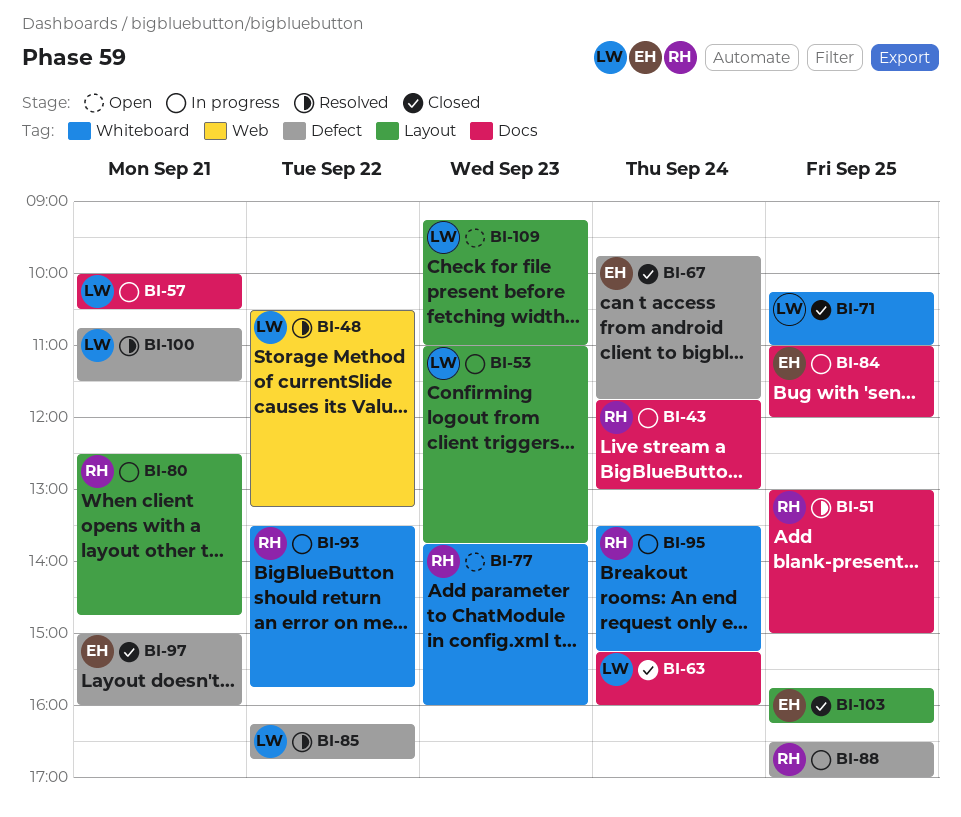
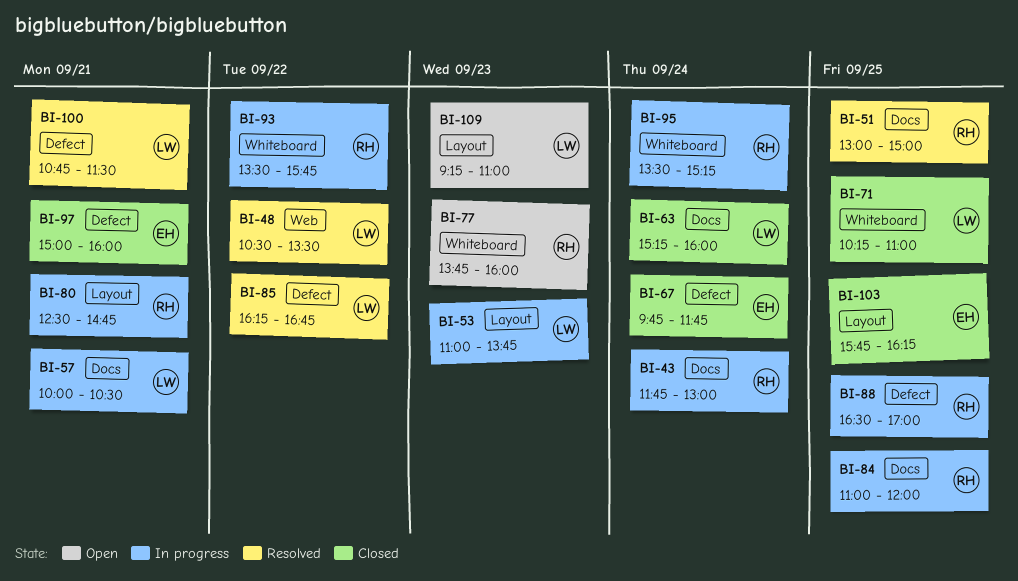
BI-48, ends: 13:15 -> 13:30
BI-84, owner: EH -> RH

